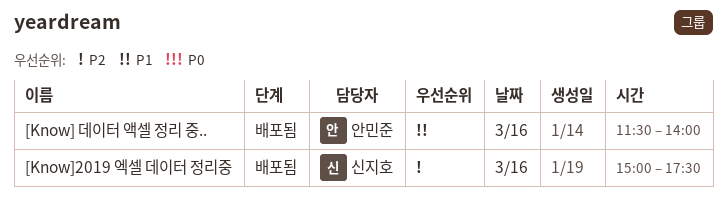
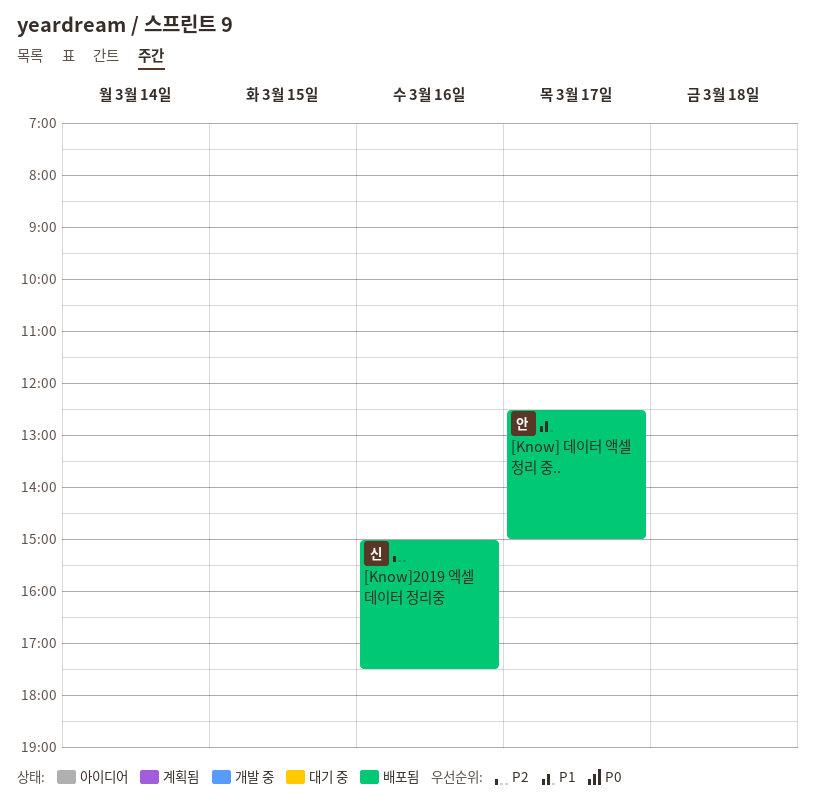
[Know] 데이터 액셀 정리 중.., day: Mar 16 -> Mar 17
[Know] 데이터 액셀 정리 중.., begins: 11:30 -> 12:30
[Know] 데이터 액셀 정리 중.., ends: 14:00 -> 15:00

